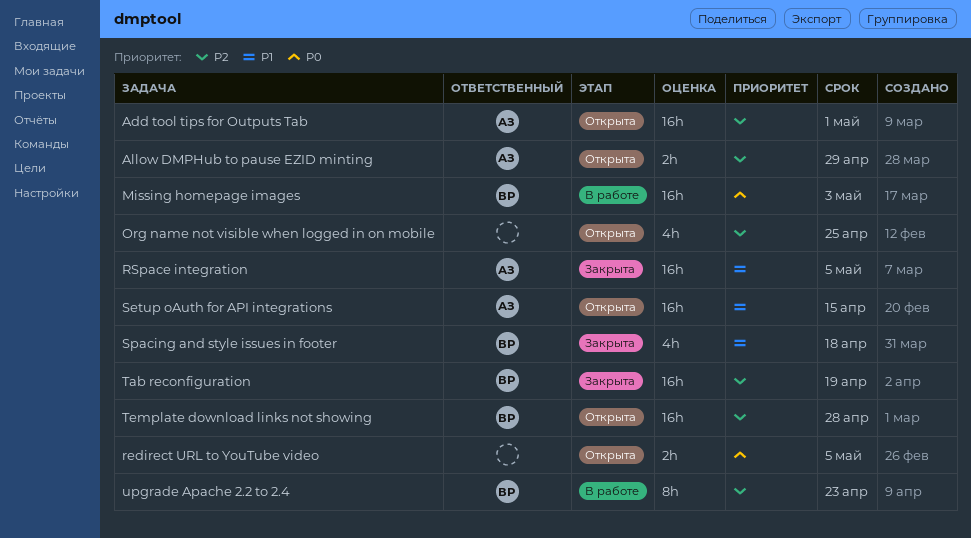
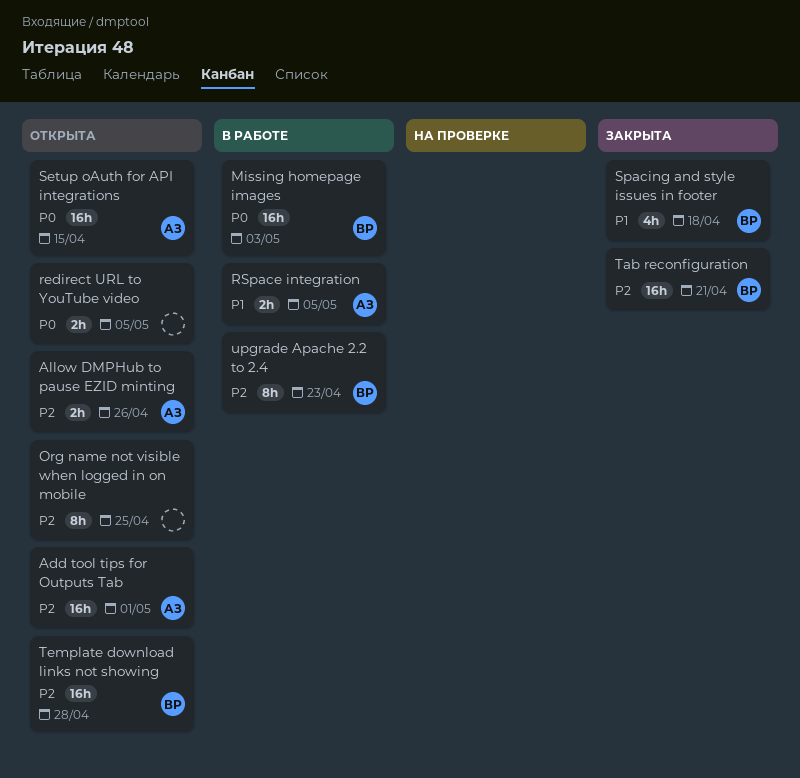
Allow DMPHub to pause EZID minting, due: Apr 29 -> Apr 26
Org name not visible when logged in on mobile, estimate: 4h -> 8h
RSpace integration, status: Закрыта -> В работе
RSpace integration, estimate: 16h -> 2h
Setup oAuth for API integrations, priority: P1 -> P0
Tab reconfiguration, due: Apr 19 -> Apr 21

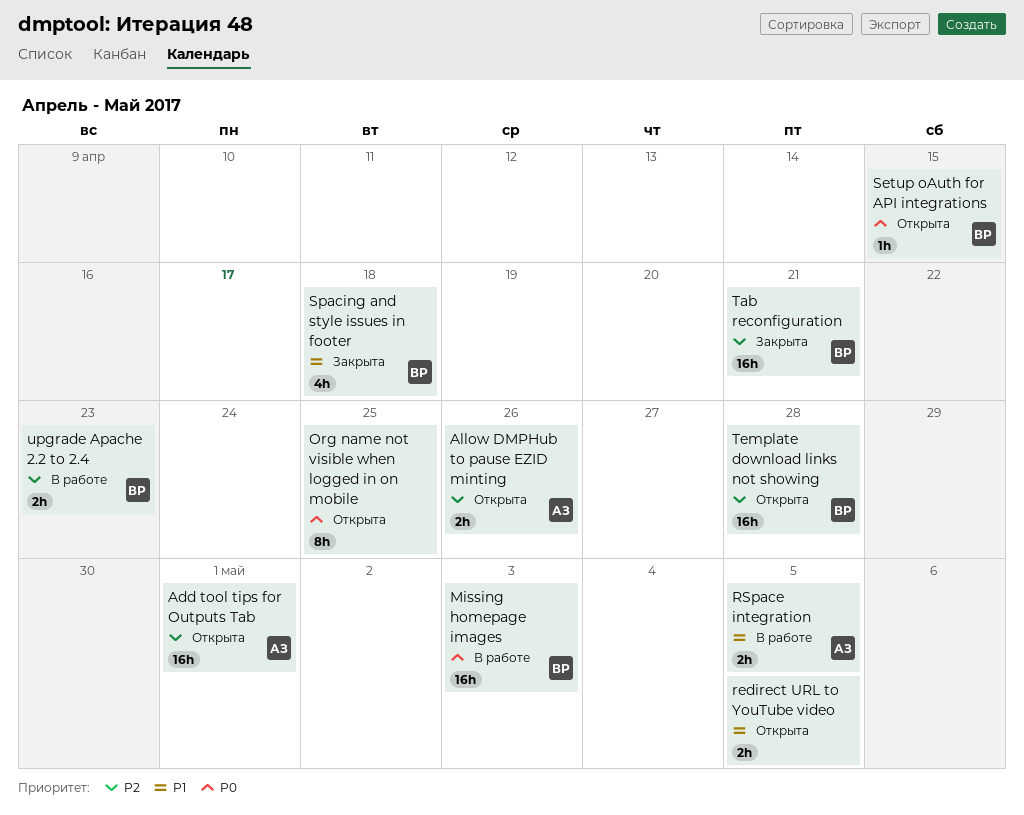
Org name not visible when logged in on mobile, priority: P2 -> P0
redirect URL to YouTube video, priority: P0 -> P1
Setup oAuth for API integrations, owner: АЗ -> ВР
Setup oAuth for API integrations, estimate: 16h -> 1h
upgrade Apache 2.2 to 2.4, estimate: 8h -> 2h

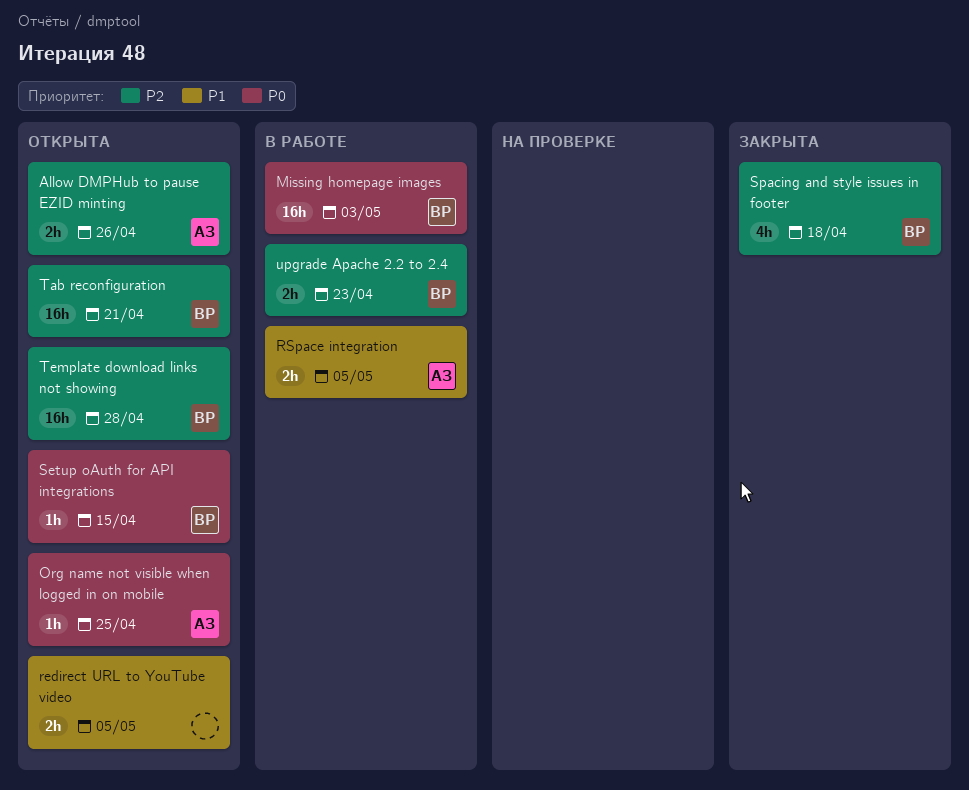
Add tool tips for Outputs Tab: present -> none
Org name not visible when logged in on mobile, owner: none -> АЗ
Org name not visible when logged in on mobile, estimate: 8h -> 1h
Spacing and style issues in footer, priority: P1 -> P2
Tab reconfiguration, status: Закрыта -> Открыта

